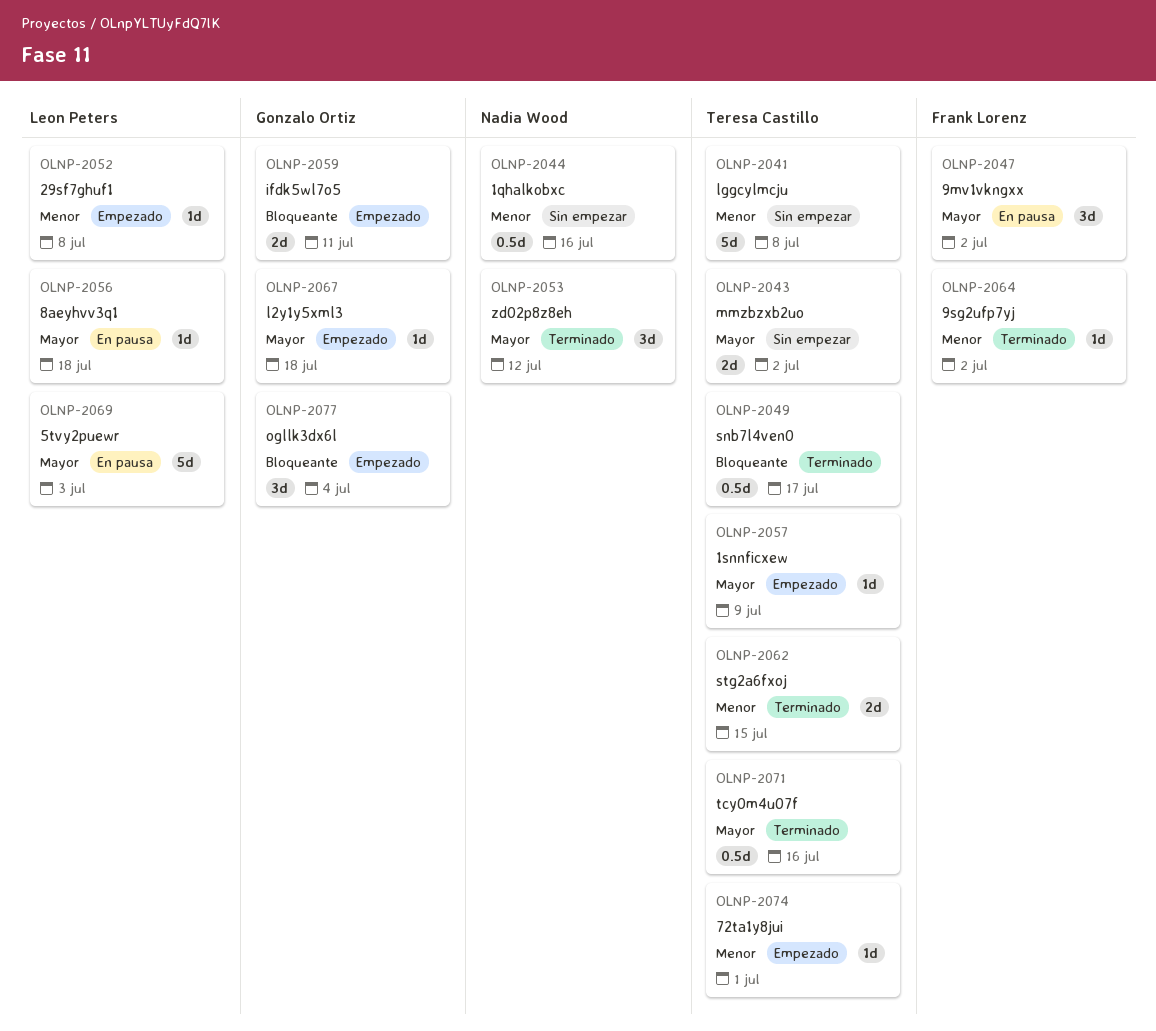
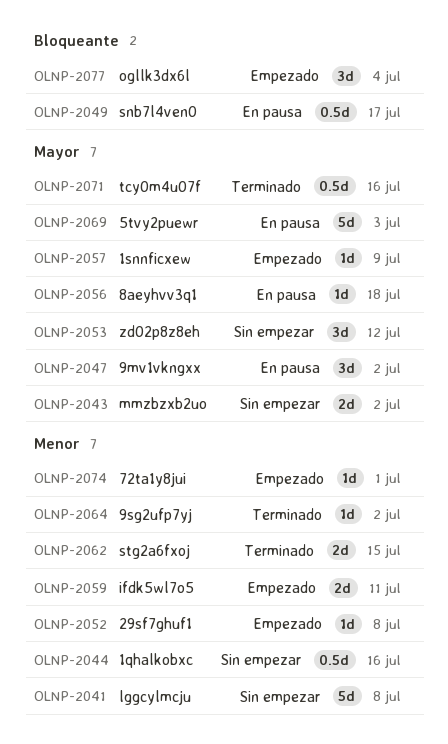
OLNP-2049, status: Terminado -> En pausa
OLNP-2053, status: Terminado -> Sin empezar
OLNP-2059, priority: Bloqueante -> Menor
OLNP-2067: present -> none

